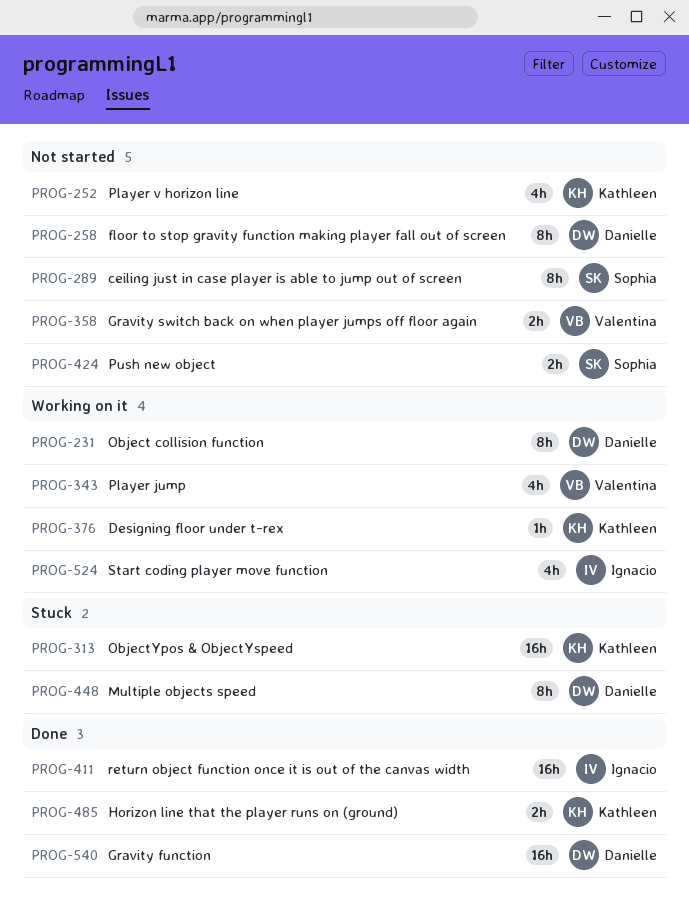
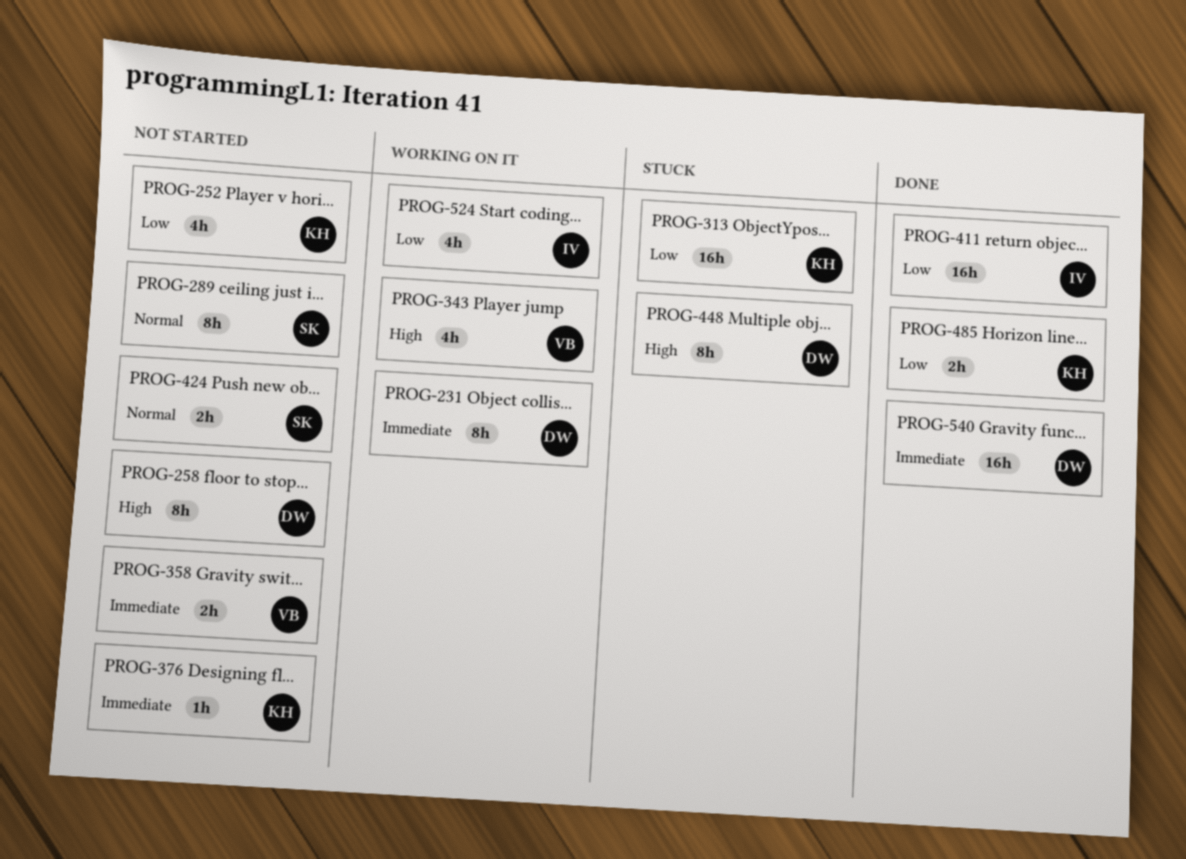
PROG-376, status: Working on it -> Not started

